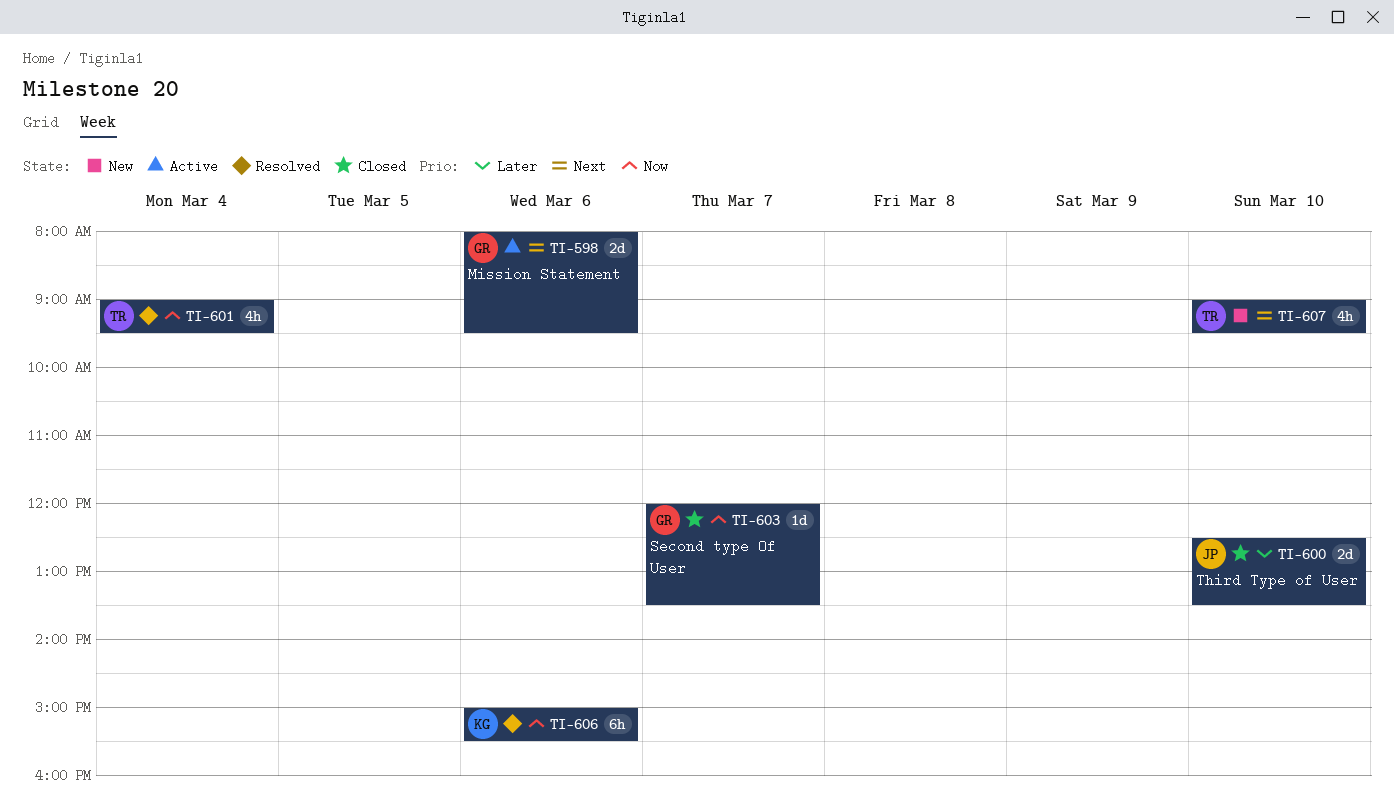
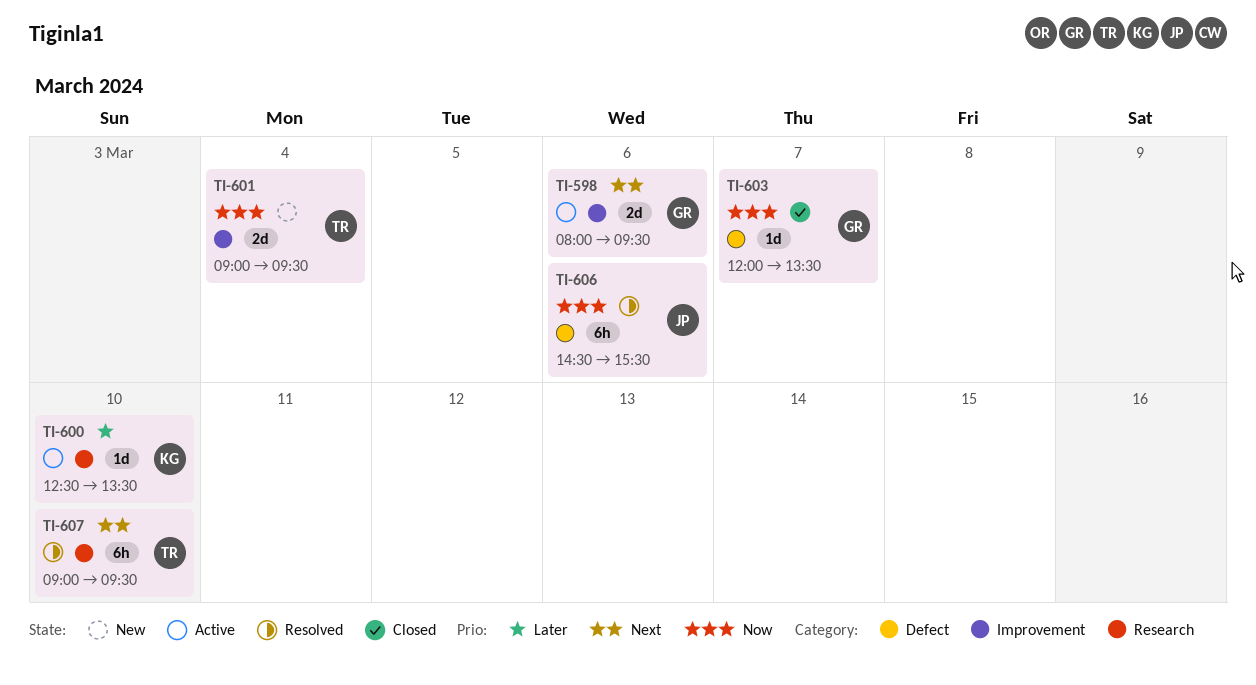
TI-600, status: Closed -> Active
TI-600, owner: JP -> KG
TI-600, estimate: 2d -> 1d
TI-601, status: Resolved -> New
TI-601, estimate: 4h -> 2d
TI-606, owner: KG -> JP
TI-606, begins: 15:00 -> 14:30
TI-607, status: New -> Resolved
TI-607, estimate: 4h -> 6h

